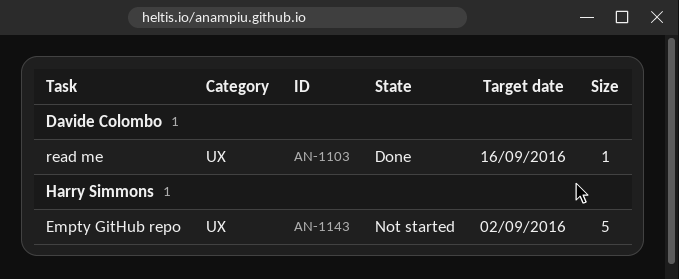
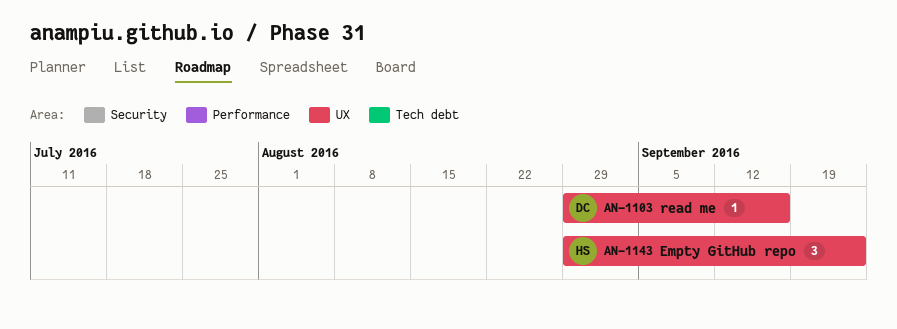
AN-1143, estimate: 5 -> 3
AN-1143, due: Sep 2 -> Sep 23

